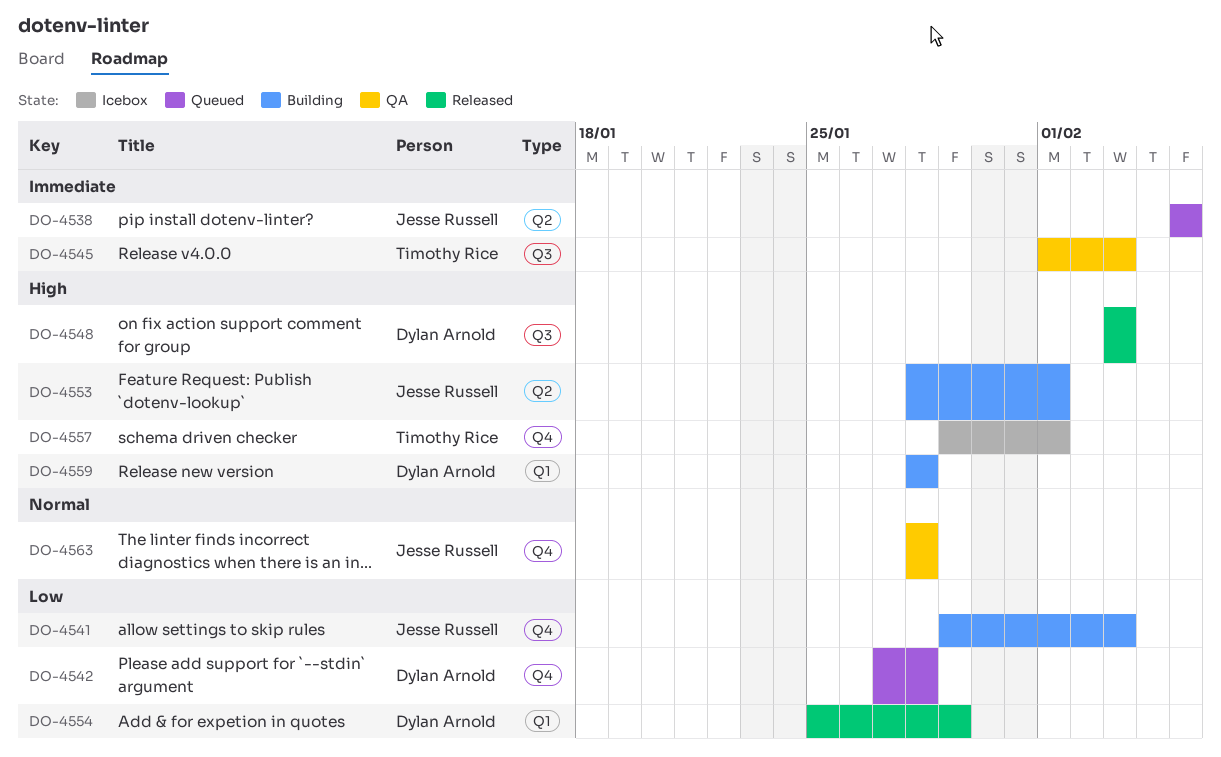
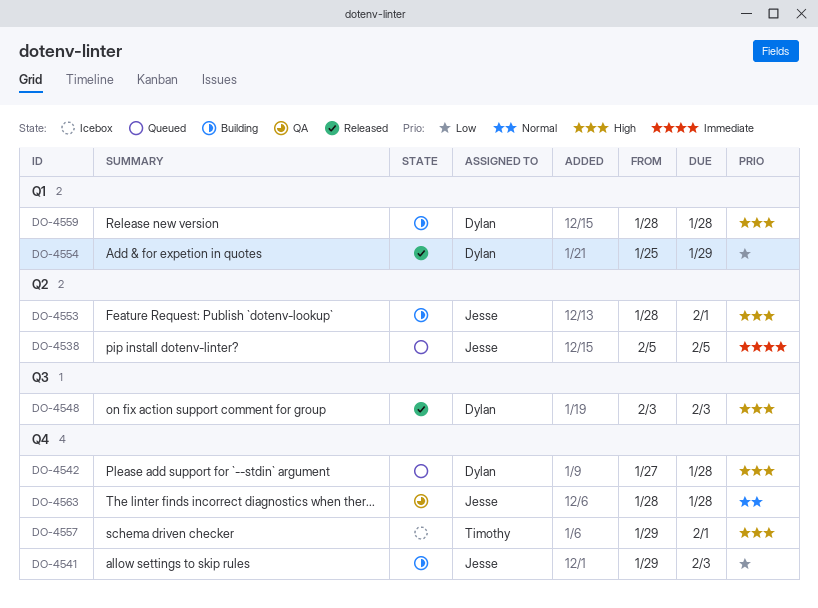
DO-4542, priority: Low -> High
DO-4545: present -> none

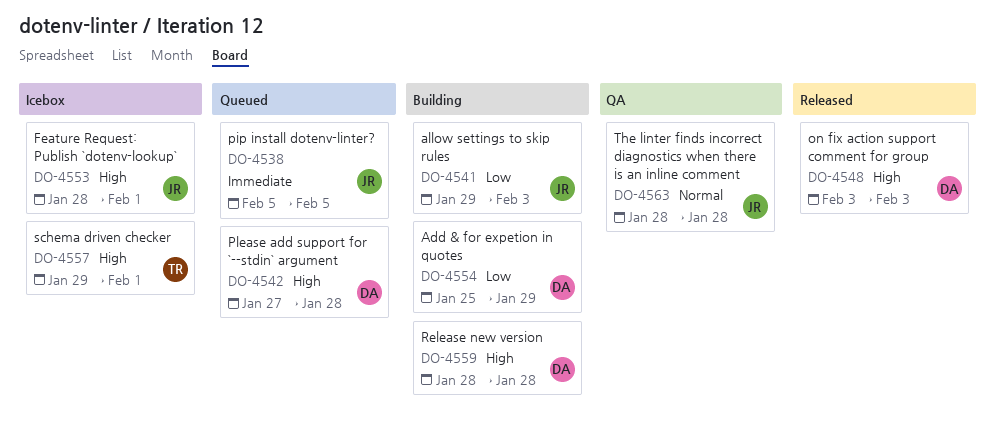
DO-4553, status: Building -> Icebox
DO-4554, status: Released -> Building

